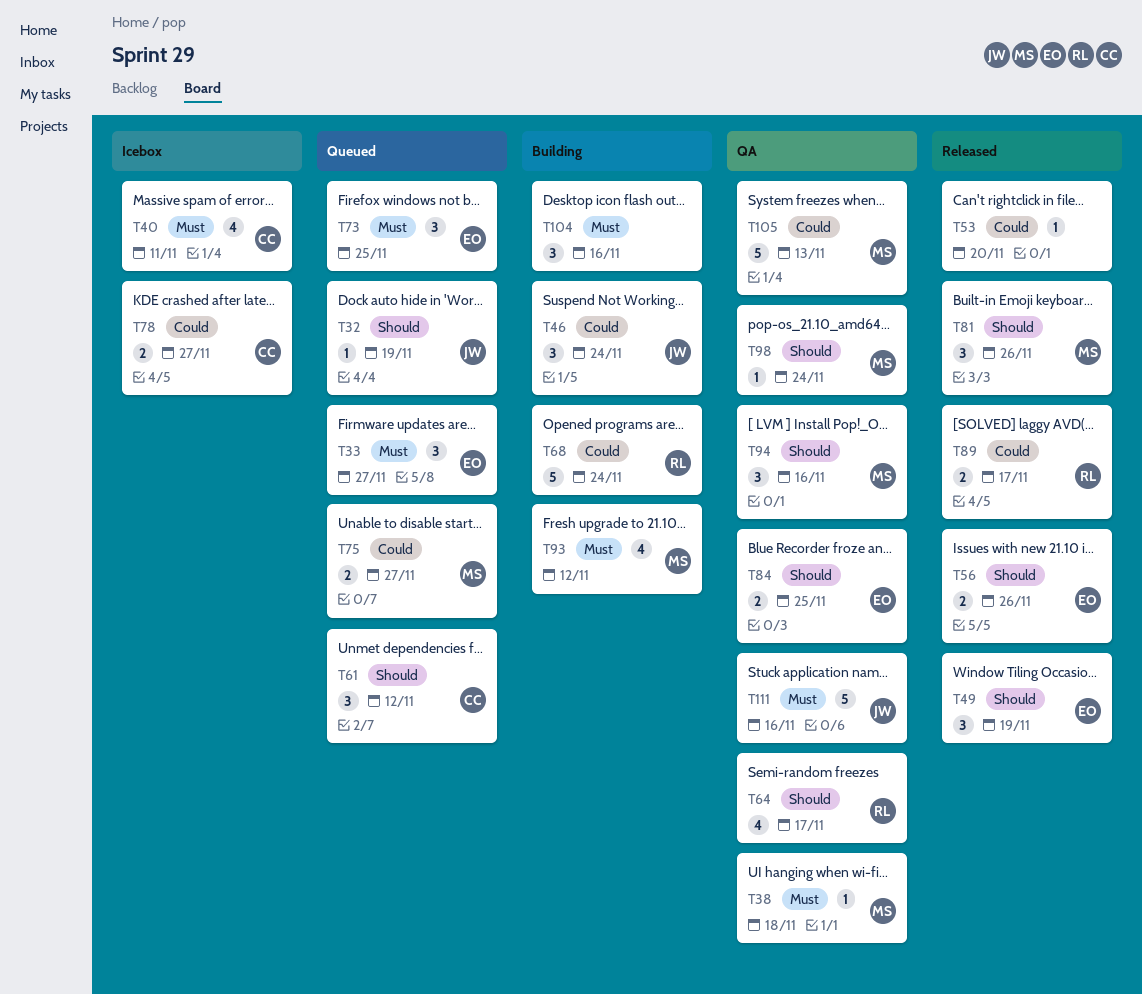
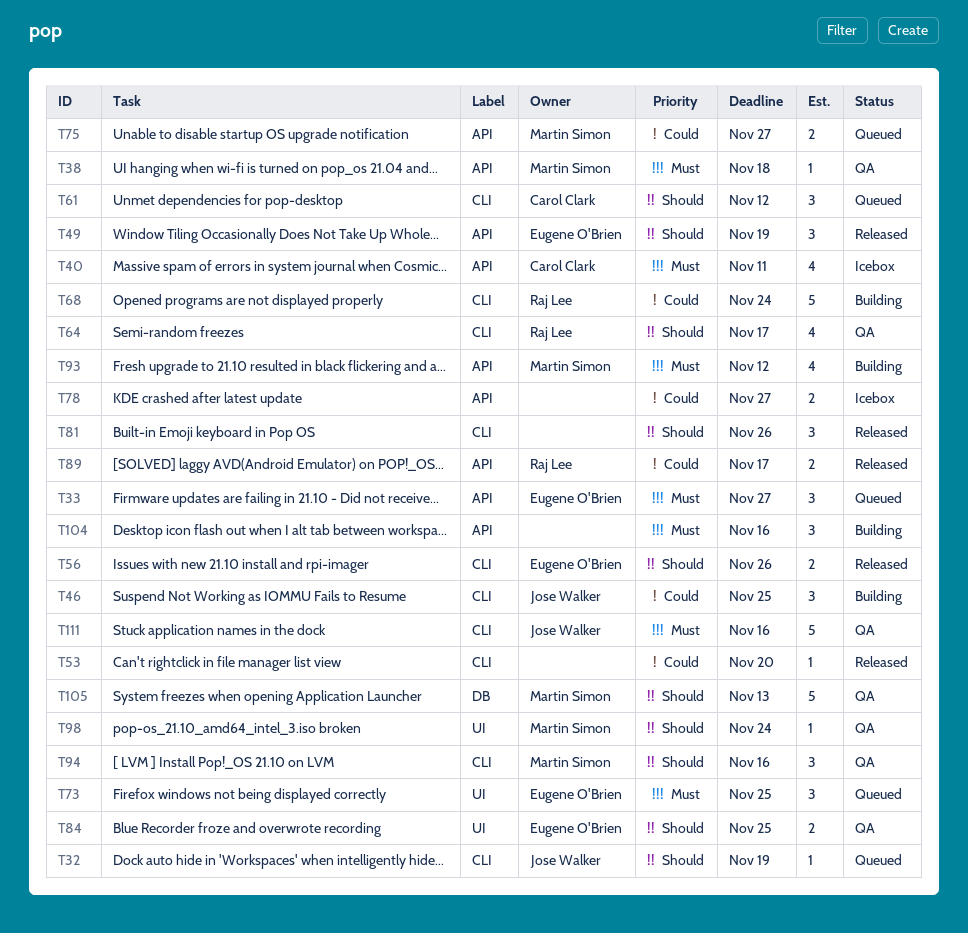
T46, due: Nov 24 -> Nov 25
T78, owner: Carol Clark -> none
T81, owner: Martin Simon -> none
T105, priority: Could -> Should

